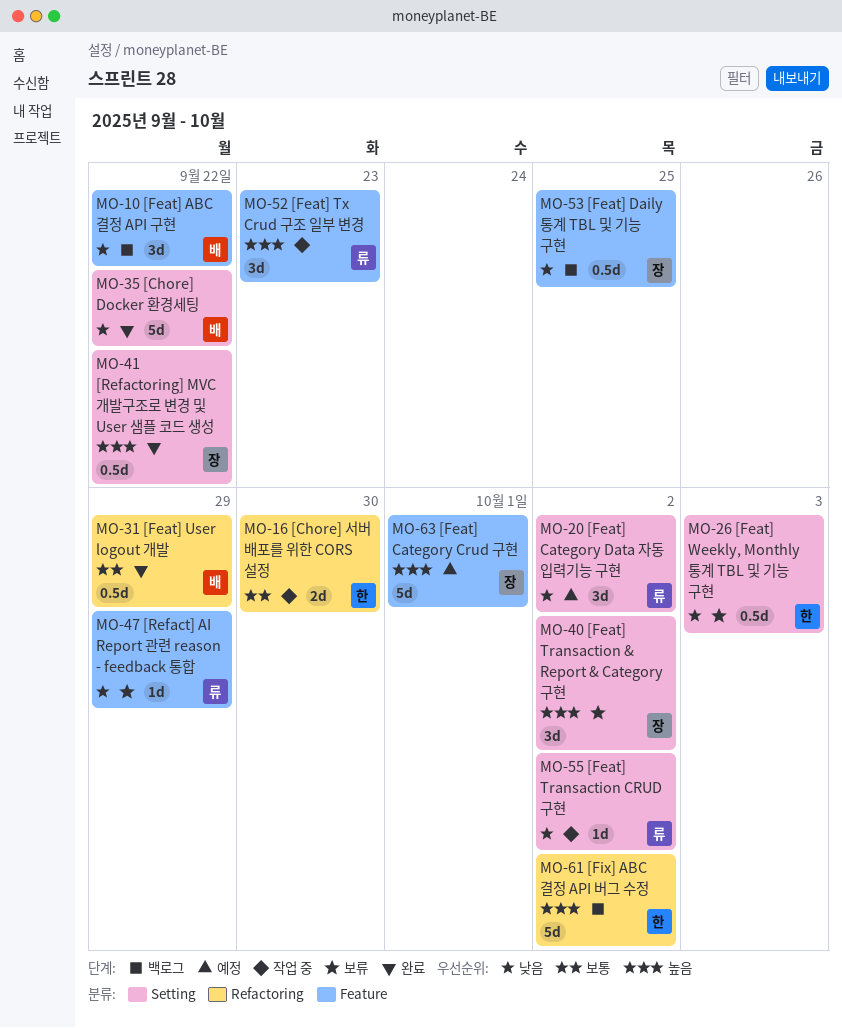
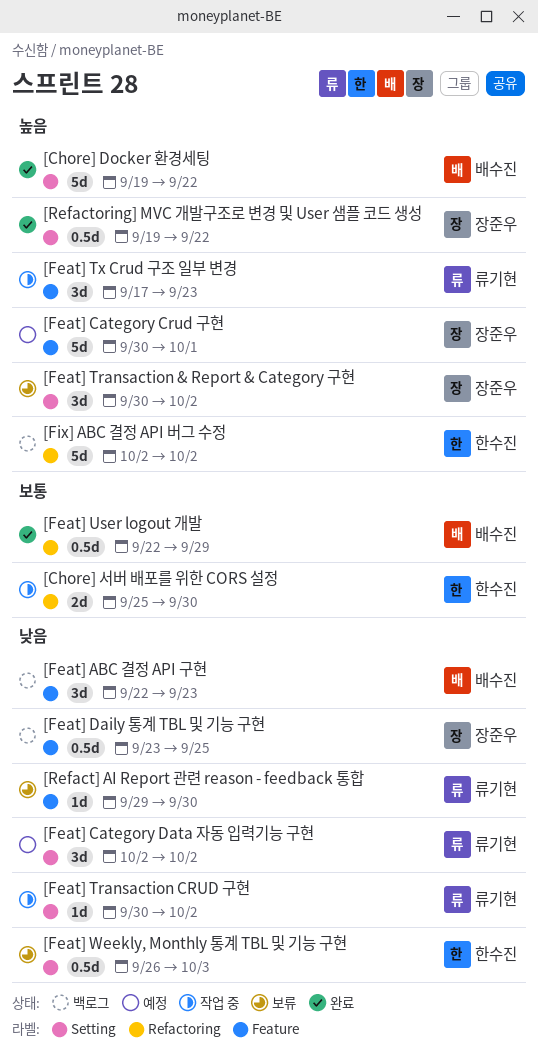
[Chore] Docker 환경세팅, priority: 낮음 -> 높음
[Feat] ABC 결정 API 구현, due: Sep 22 -> Sep 23
[Refact] AI Report 관련 reason - feedback 통합, due: Sep 29 -> Sep 30

